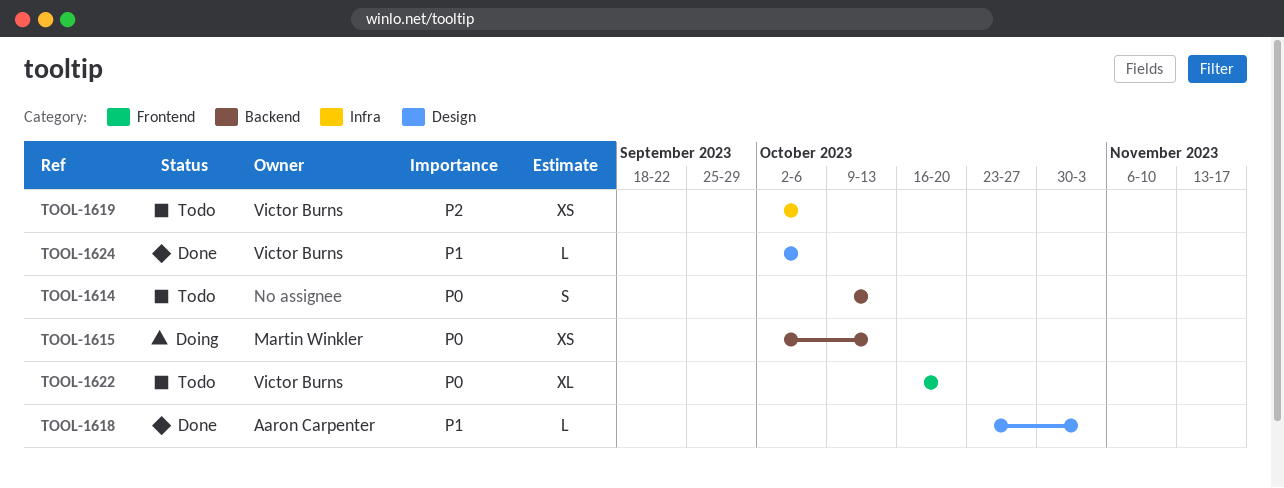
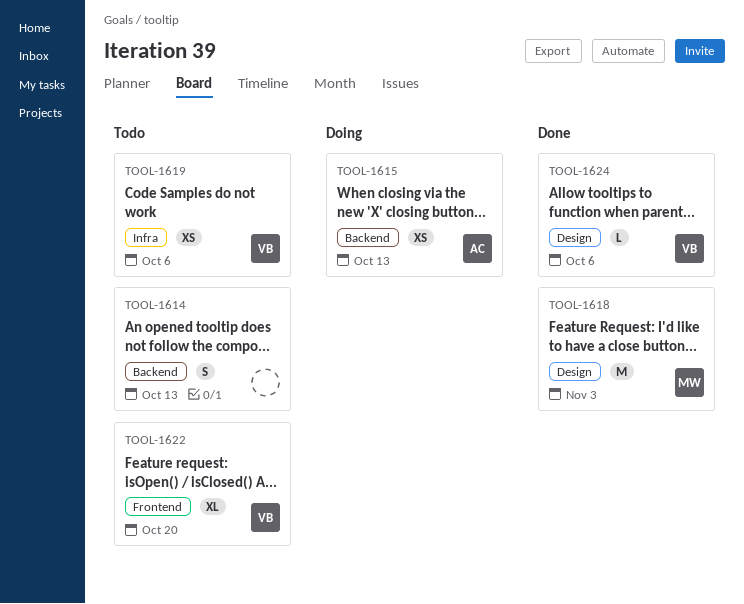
TOOL-1615, owner: Martin Winkler -> Aaron Carpenter
TOOL-1618, owner: Aaron Carpenter -> Martin Winkler
TOOL-1618, estimate: L -> M

